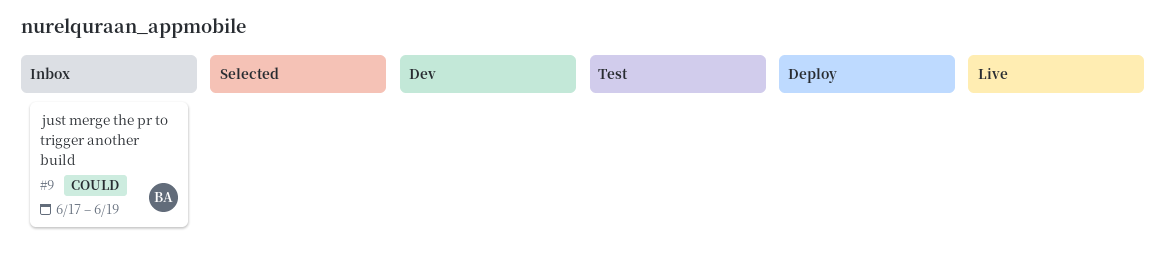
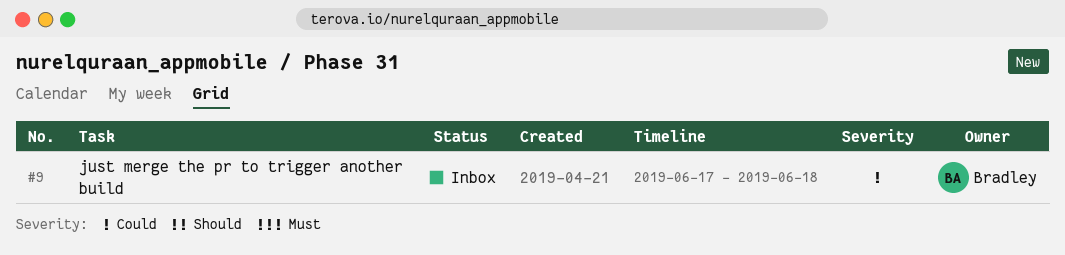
#9, due: Jun 19 -> Jun 18

